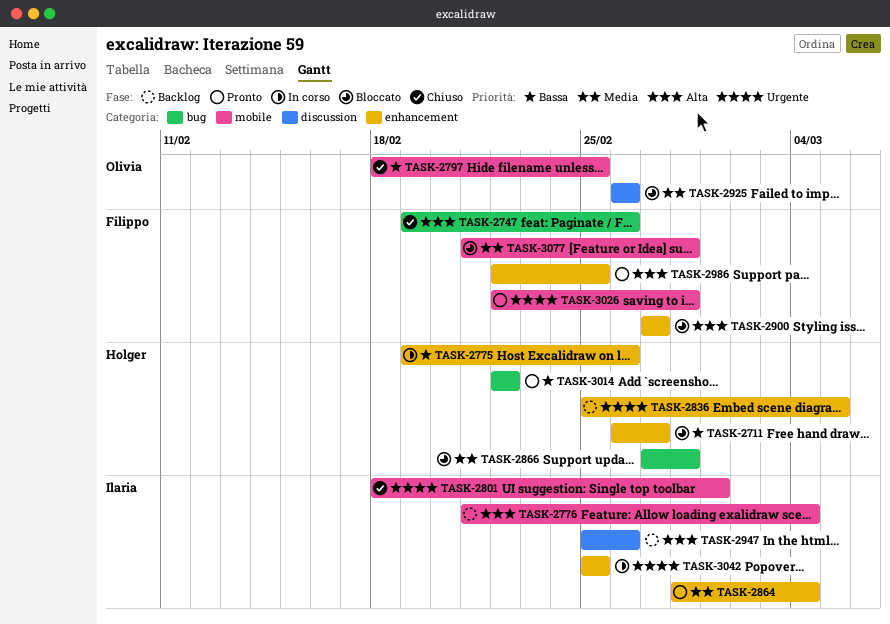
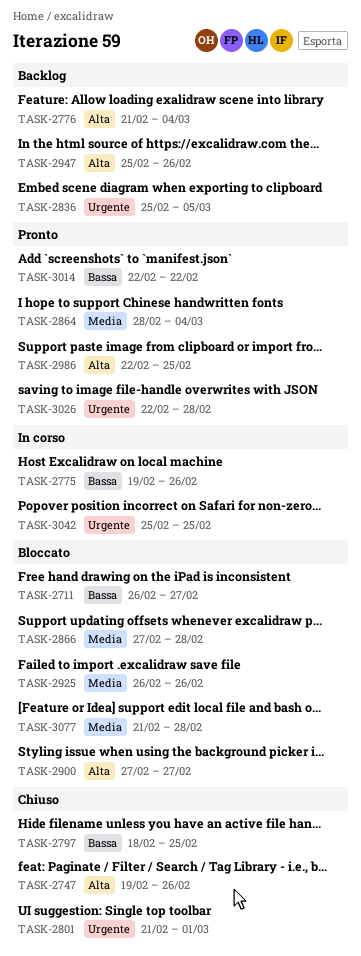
TASK-2801, start: Feb 18 -> Feb 21

